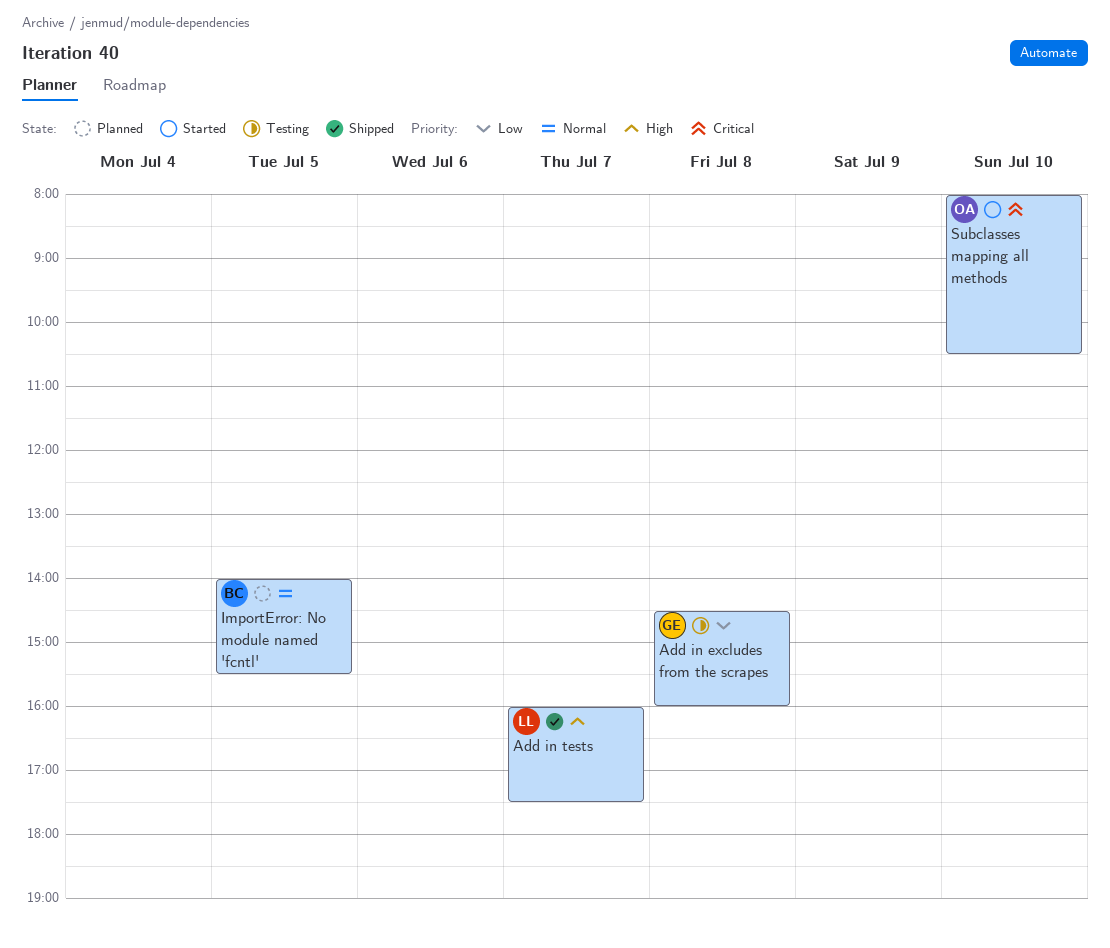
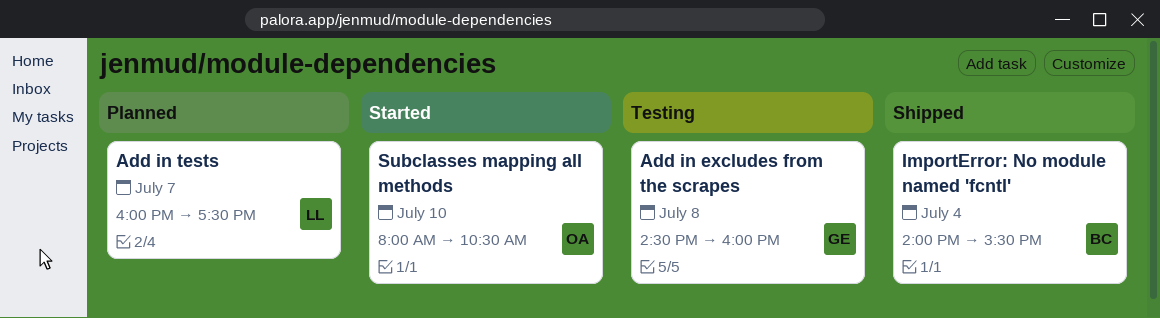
Add in tests, status: Shipped -> Planned
ImportError: No module named 'fcntl', status: Planned -> Shipped
ImportError: No module named 'fcntl', day: Jul 5 -> Jul 4

